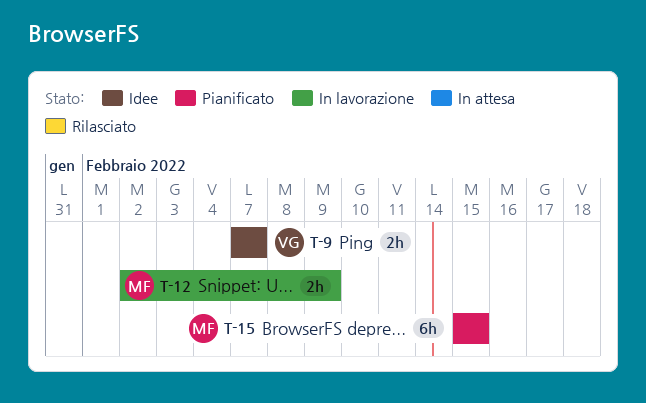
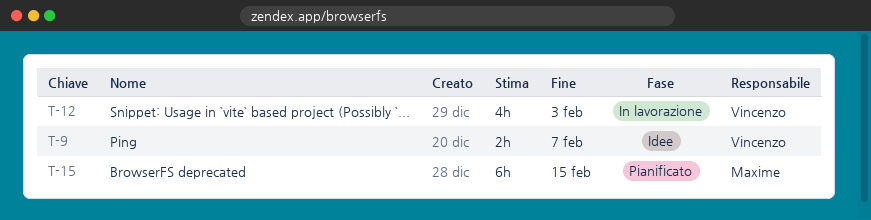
T-12, owner: Maxime -> Vincenzo
T-12, estimate: 2h -> 4h
T-12, due: Feb 9 -> Feb 3

